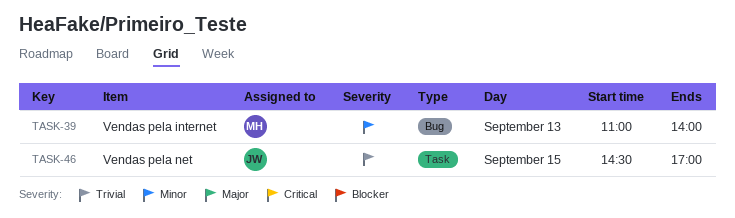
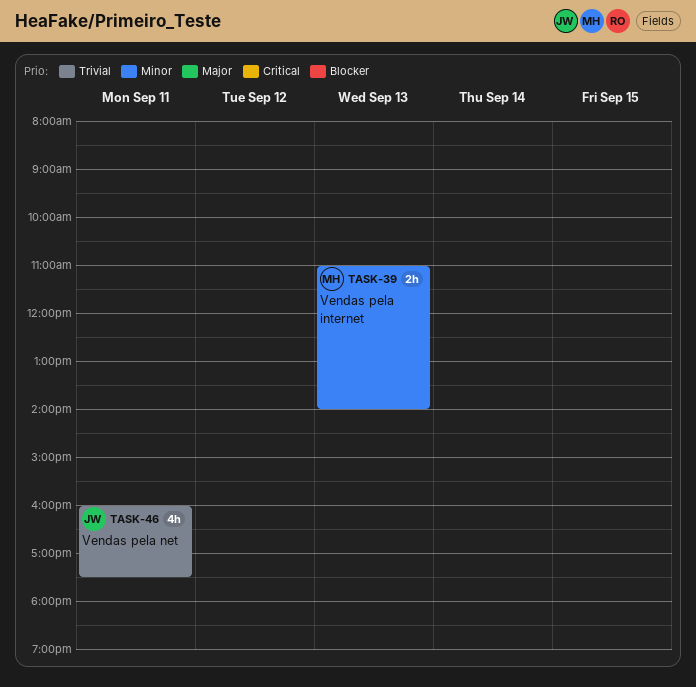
TASK-46, day: Sep 15 -> Sep 11
TASK-46, begins: 14:30 -> 16:00
TASK-46, ends: 17:00 -> 17:30

